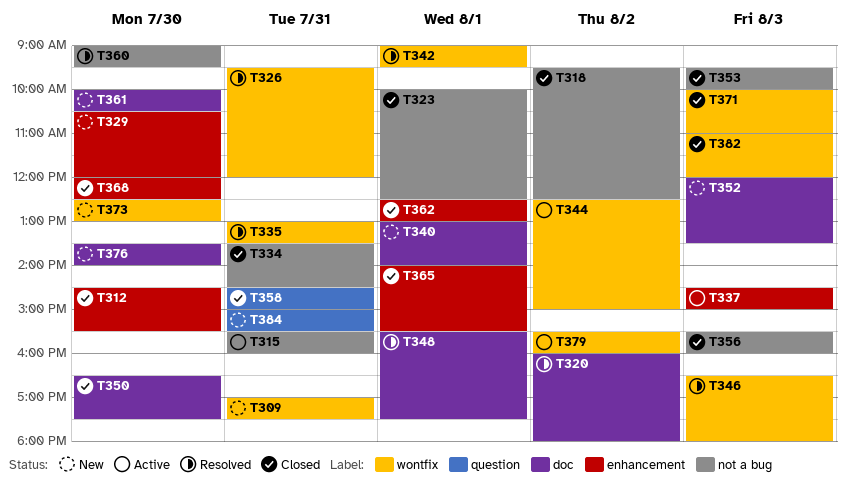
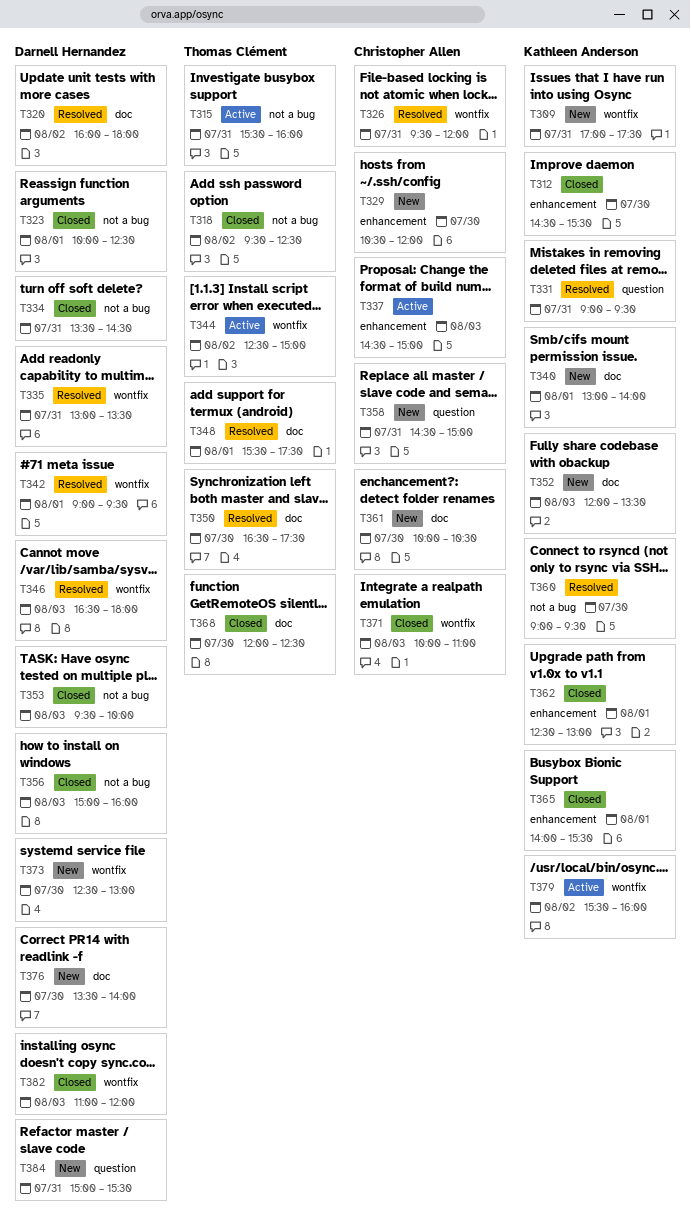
T331: none -> present
T350, status: Closed -> Resolved
T356, begins: 15:30 -> 15:00
T358, status: Closed -> New
T368, label: enhancement -> doc

